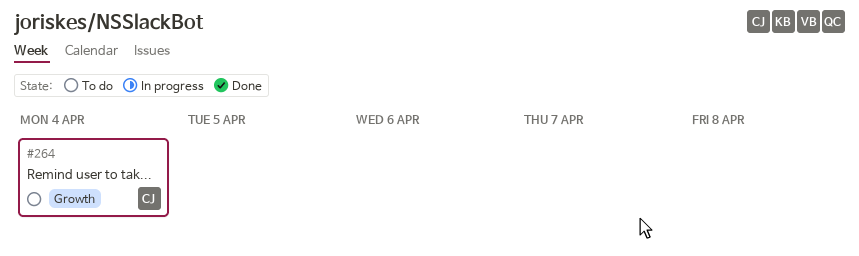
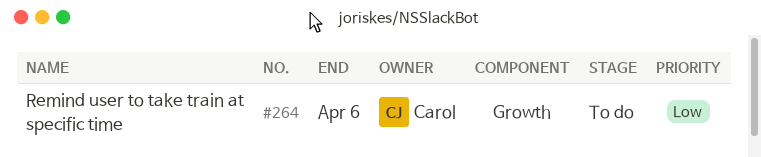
#264, due: Apr 4 -> Apr 6

